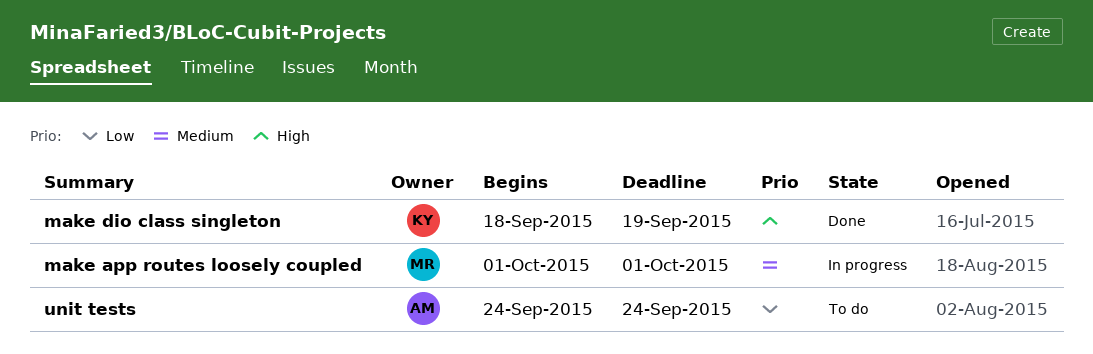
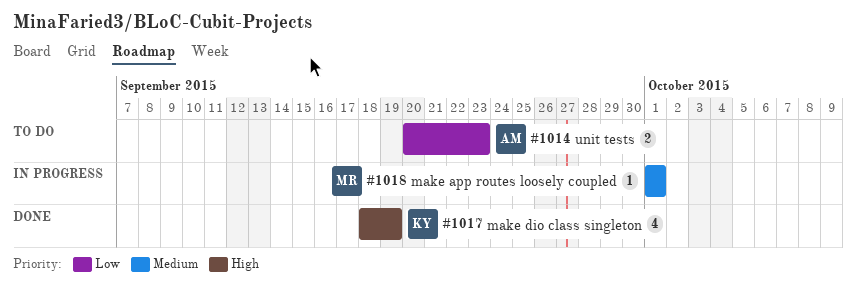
unit tests, start: Sep 24 -> Sep 20
unit tests, due: Sep 24 -> Sep 23

